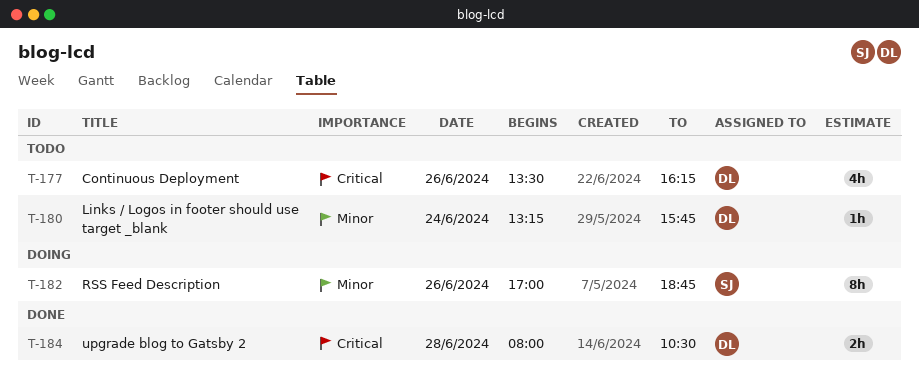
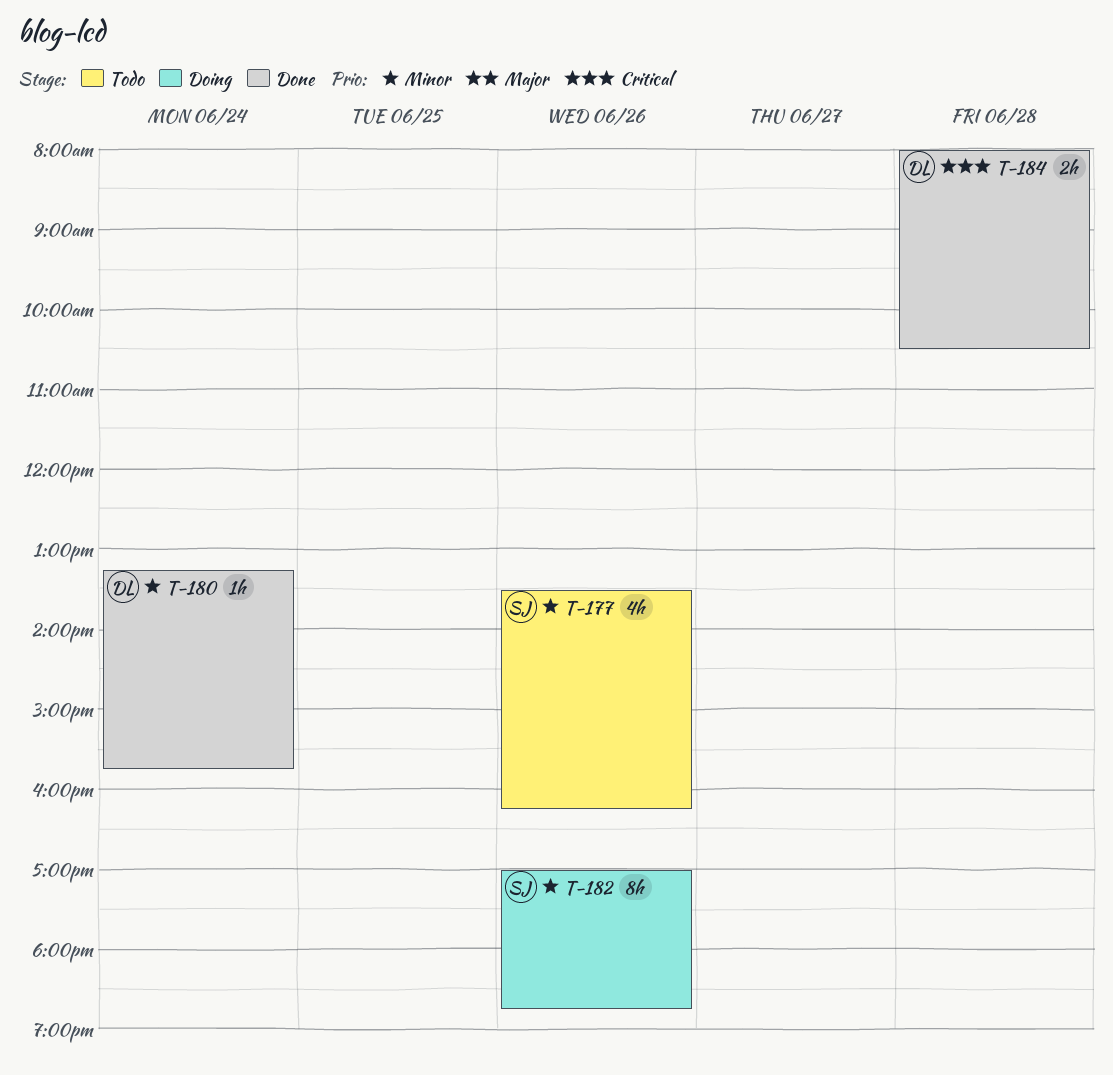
T-177, owner: DL -> SJ
T-177, priority: Critical -> Minor
T-180, status: Todo -> Done

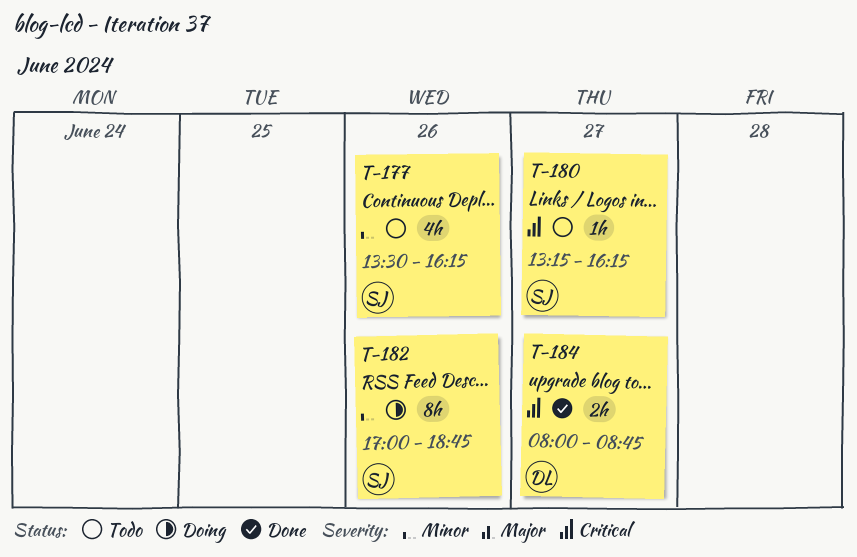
T-180, status: Done -> Todo
T-180, owner: DL -> SJ
T-180, priority: Minor -> Critical
T-180, day: Jun 24 -> Jun 27
T-180, ends: 15:45 -> 16:15
T-184, day: Jun 28 -> Jun 27
T-184, ends: 10:30 -> 08:45

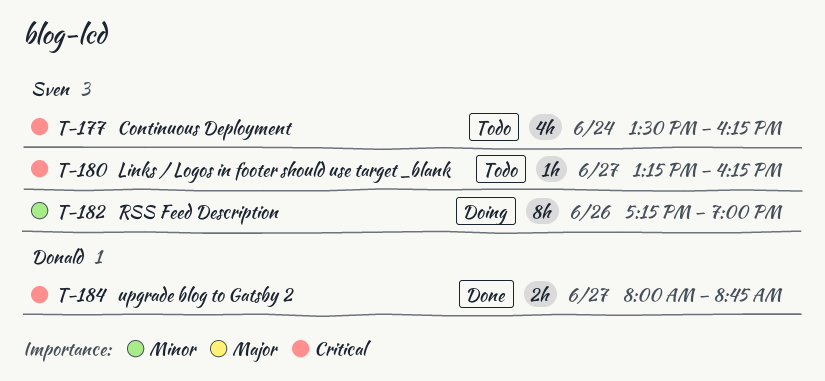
T-177, priority: Minor -> Critical
T-177, day: Jun 26 -> Jun 24
T-182, begins: 17:00 -> 17:15
T-182, ends: 18:45 -> 19:00

